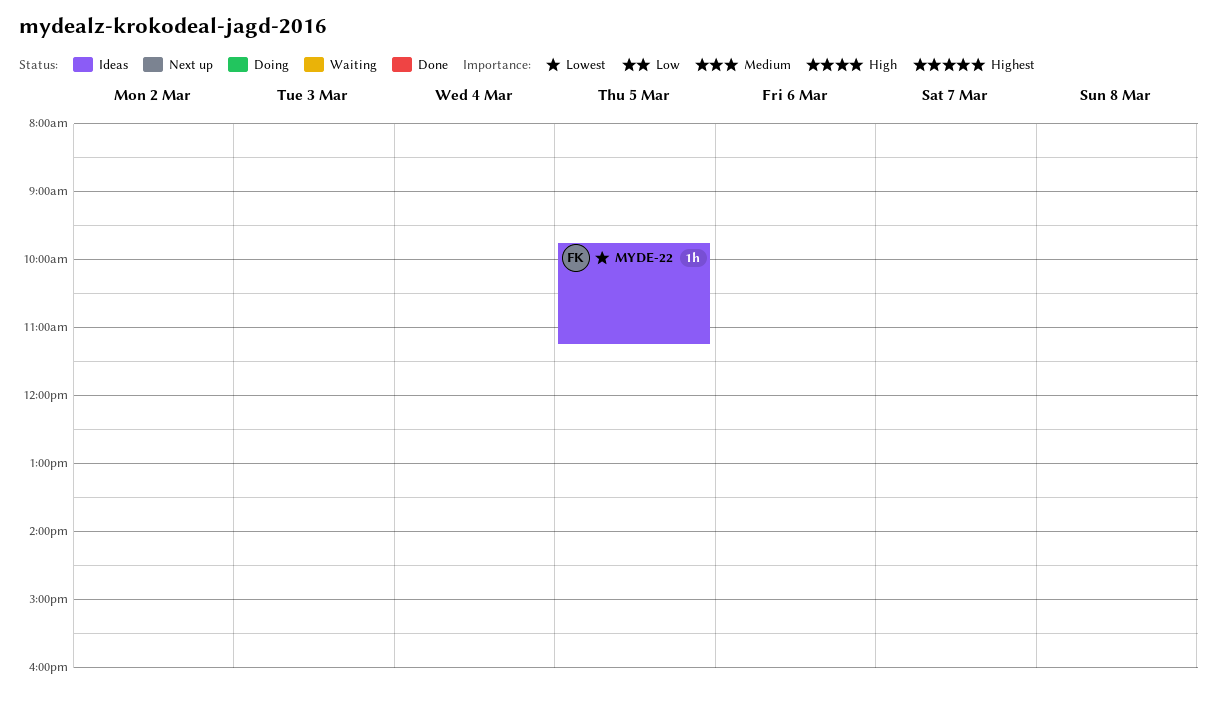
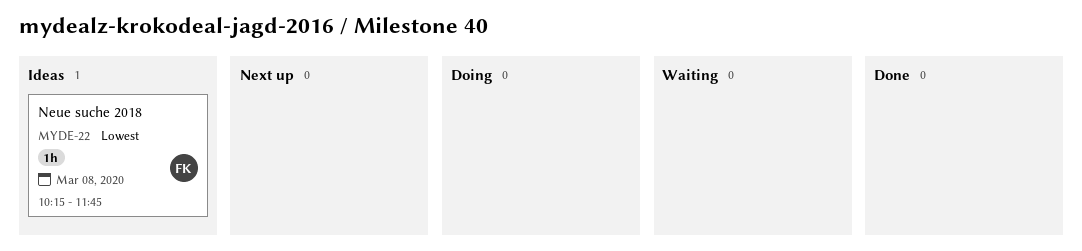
MYDE-22, day: Mar 5 -> Mar 8
MYDE-22, begins: 09:45 -> 10:15
MYDE-22, ends: 11:15 -> 11:45

